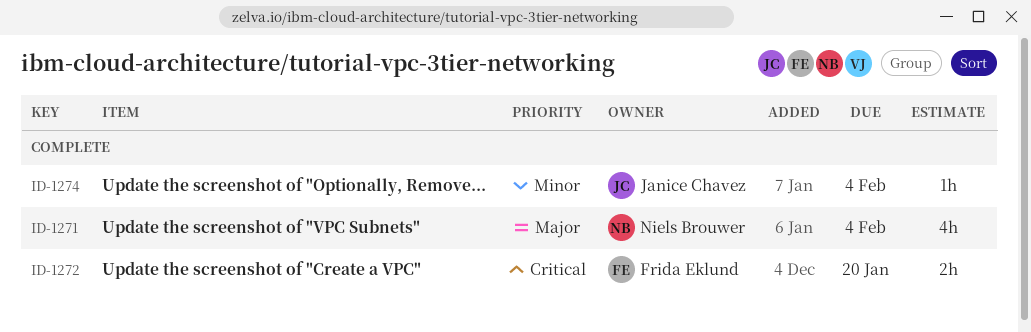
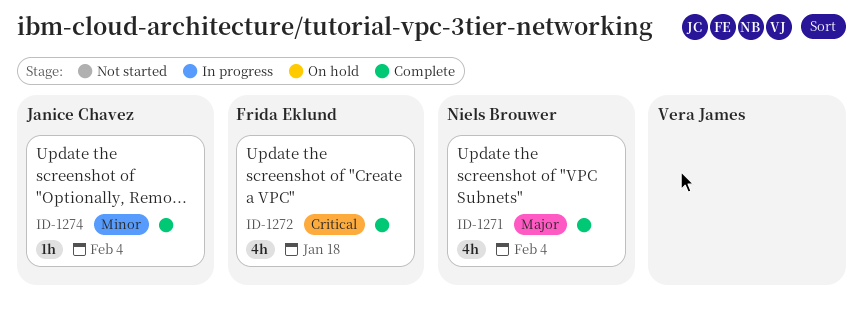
ID-1272, estimate: 2h -> 4h
ID-1272, due: Jan 20 -> Jan 18

